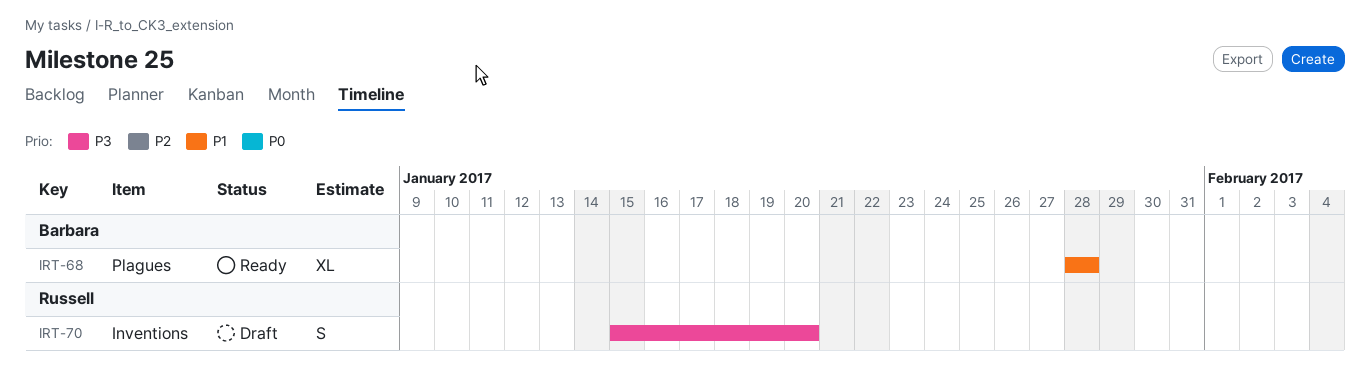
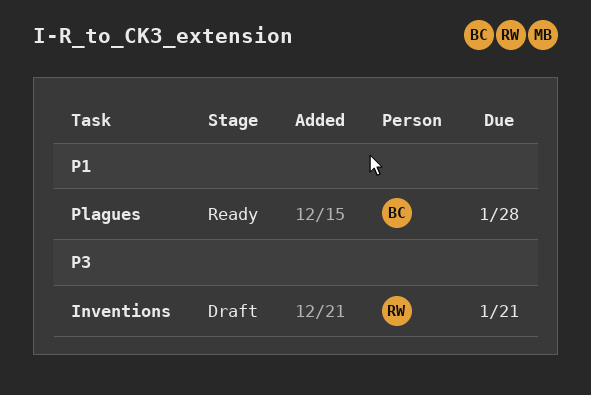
Inventions, due: Jan 20 -> Jan 21

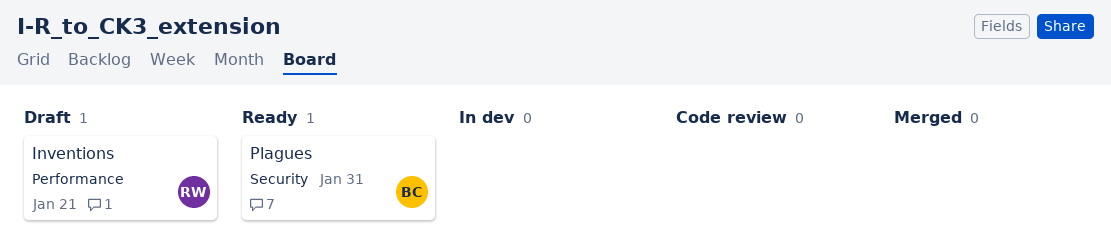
Plagues, due: Jan 28 -> Jan 31

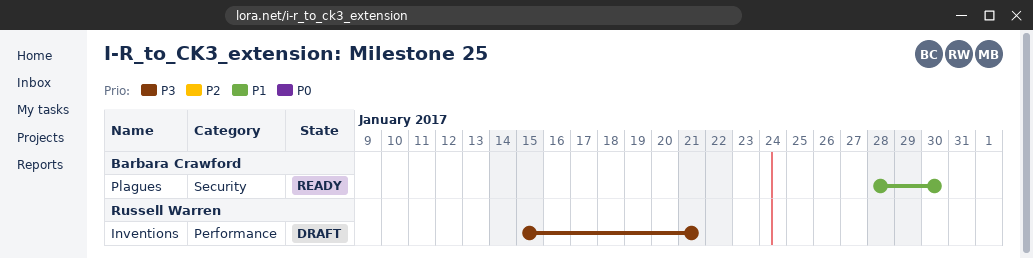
Plagues, due: Jan 31 -> Jan 30

